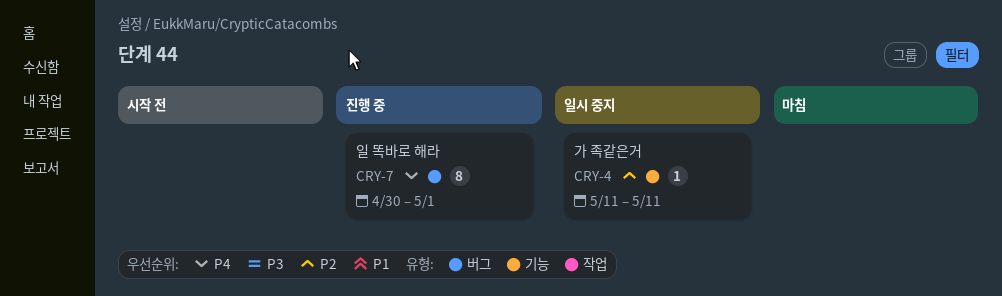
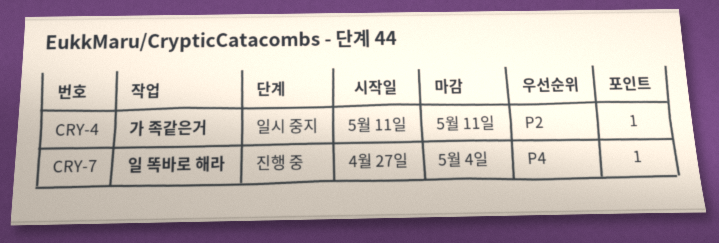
CRY-7, estimate: 8 -> 1
CRY-7, start: Apr 30 -> Apr 27
CRY-7, due: May 1 -> May 4

